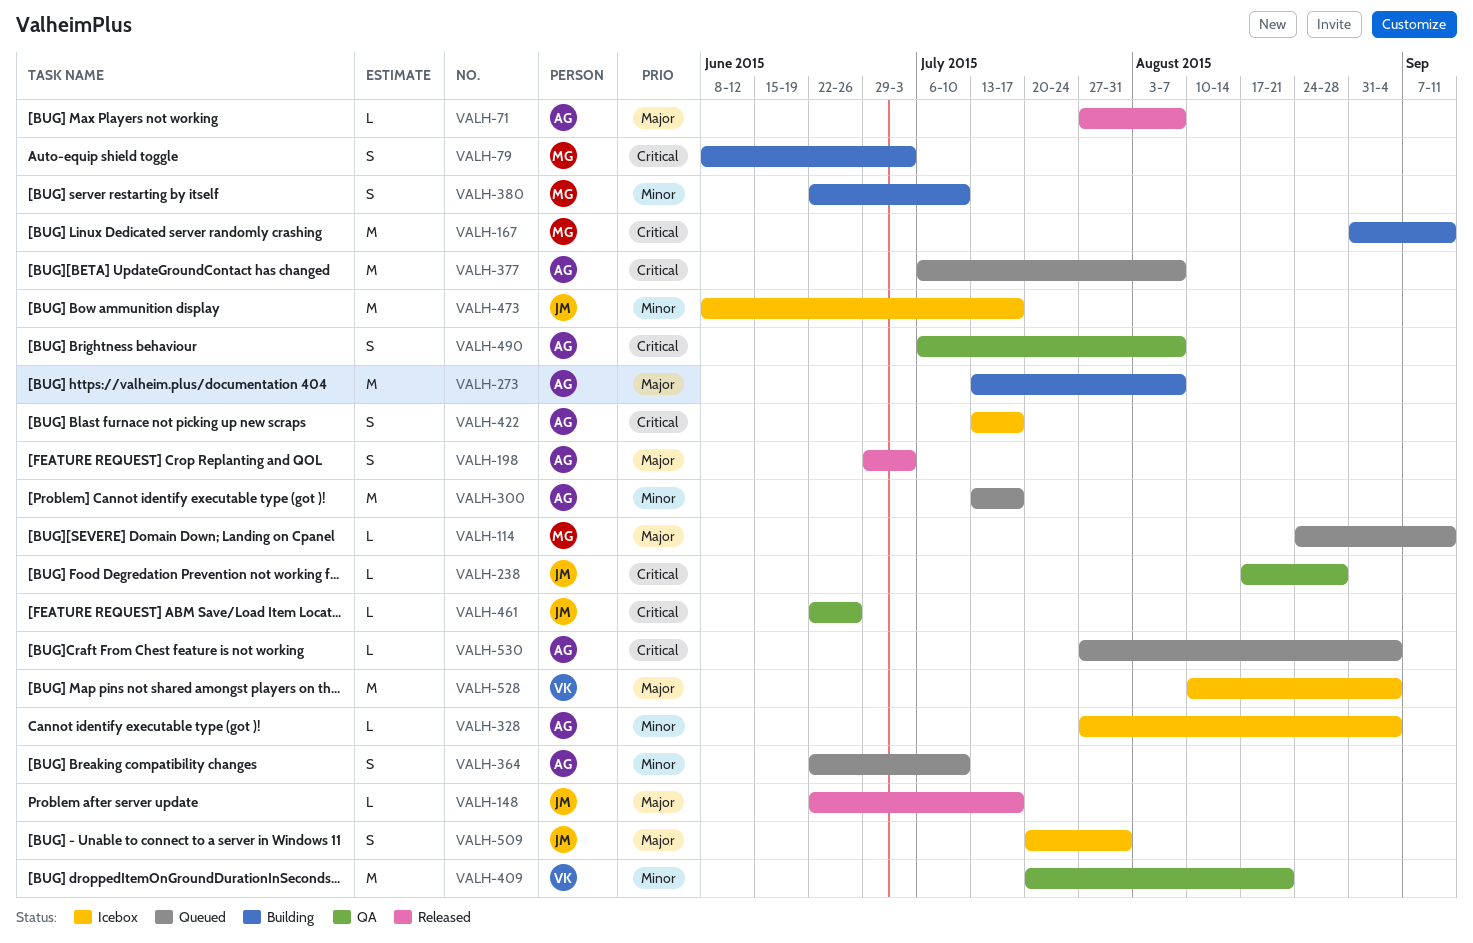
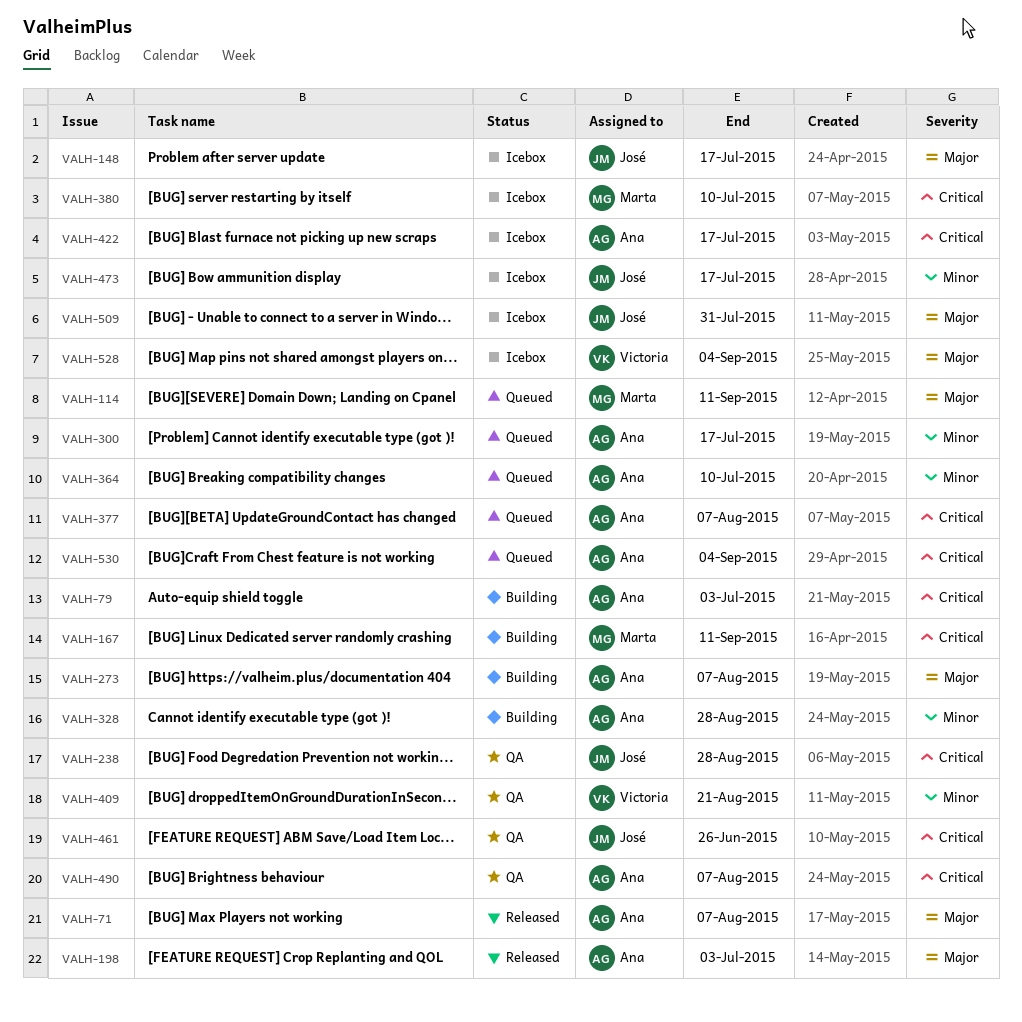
VALH-79, owner: Marta -> Ana
VALH-148, status: Released -> Icebox
VALH-328, status: Icebox -> Building
VALH-328, due: Sep 4 -> Aug 28
VALH-380, status: Building -> Icebox
VALH-380, priority: Minor -> Critical

